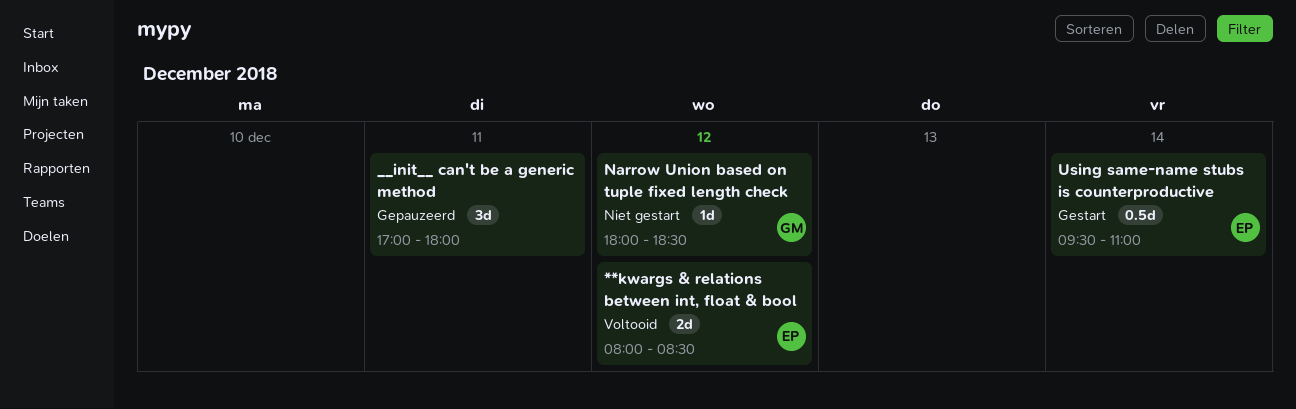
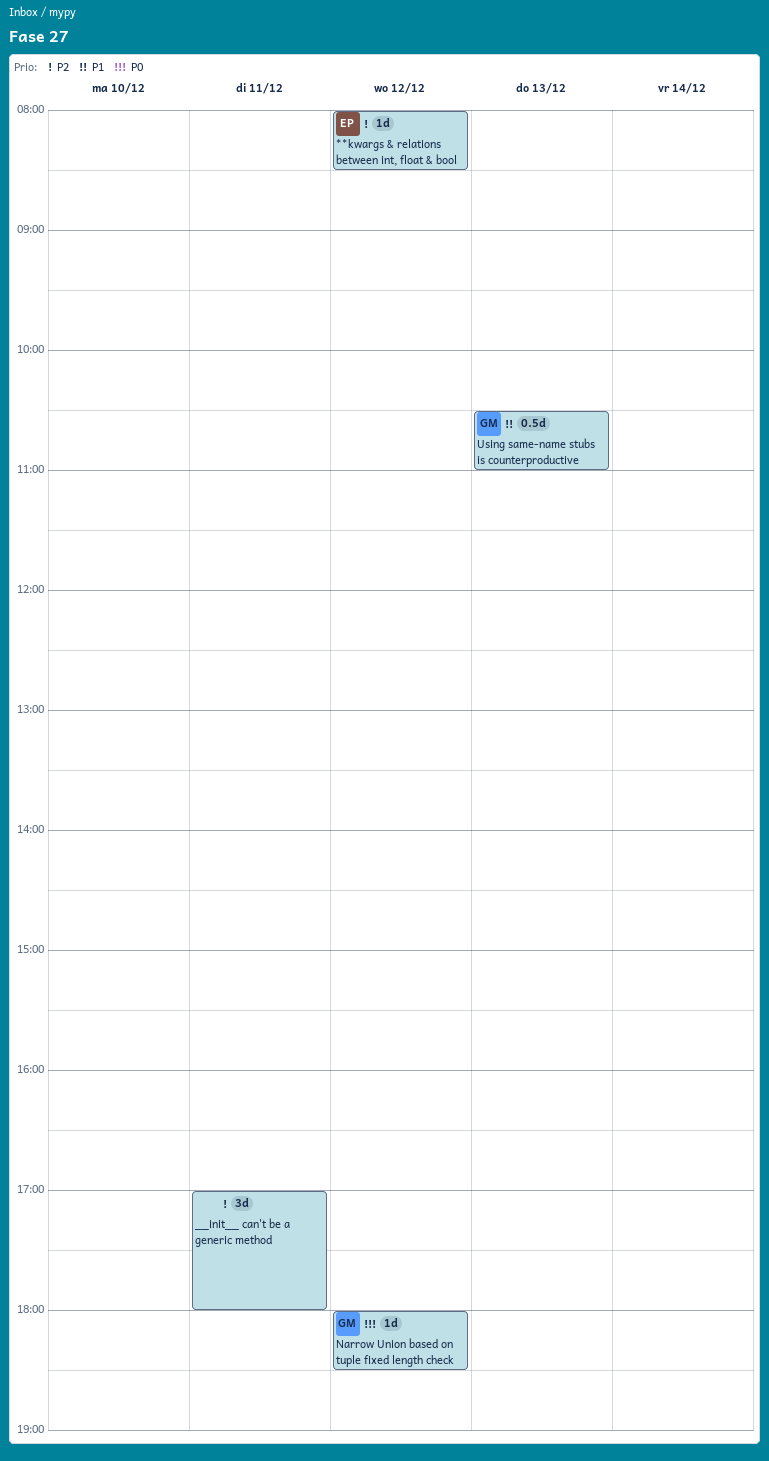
**kwargs & relations between int, float & bool, estimate: 2d -> 1d
Using same-name stubs is counterproductive, owner: EP -> GM
Using same-name stubs is counterproductive, day: Dec 14 -> Dec 13
Using same-name stubs is counterproductive, begins: 09:30 -> 10:30

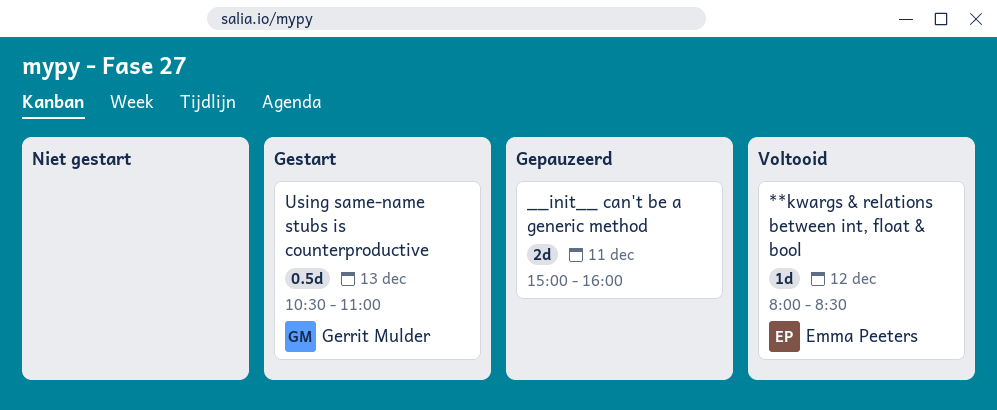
__init__ can't be a generic method, estimate: 3d -> 2d
__init__ can't be a generic method, begins: 17:00 -> 15:00
__init__ can't be a generic method, ends: 18:00 -> 16:00
Narrow Union based on tuple fixed length check: present -> none

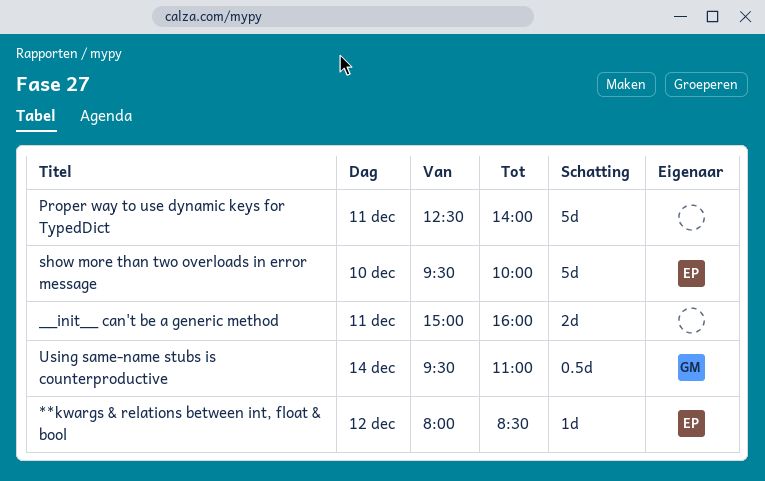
Proper way to use dynamic keys for TypedDict: none -> present
show more than two overloads in error message: none -> present
Using same-name stubs is counterproductive, day: Dec 13 -> Dec 14
Using same-name stubs is counterproductive, begins: 10:30 -> 09:30

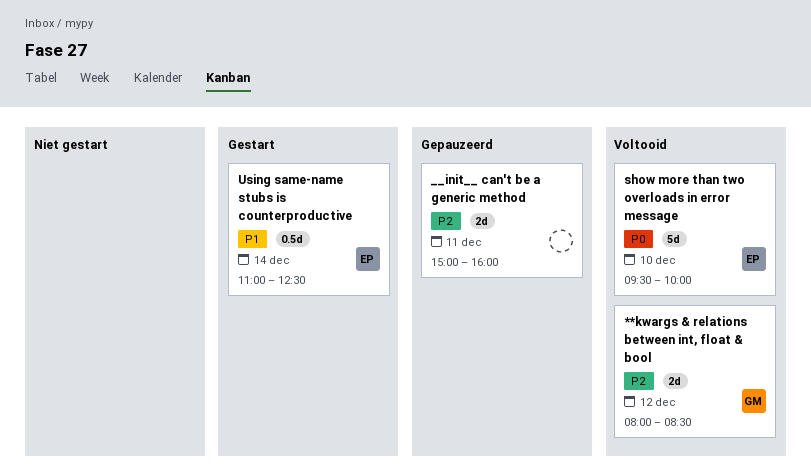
**kwargs & relations between int, float & bool, owner: EP -> GM
**kwargs & relations between int, float & bool, estimate: 1d -> 2d
Proper way to use dynamic keys for TypedDict: present -> none
Using same-name stubs is counterproductive, owner: GM -> EP
Using same-name stubs is counterproductive, begins: 09:30 -> 11:00
Using same-name stubs is counterproductive, ends: 11:00 -> 12:30

